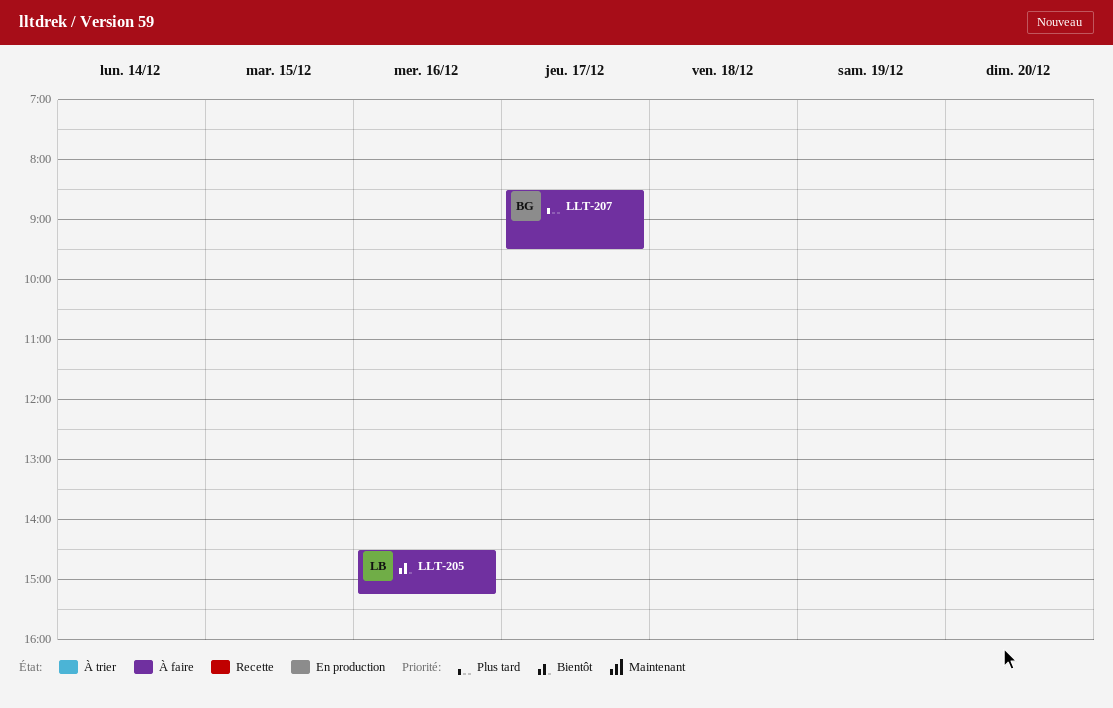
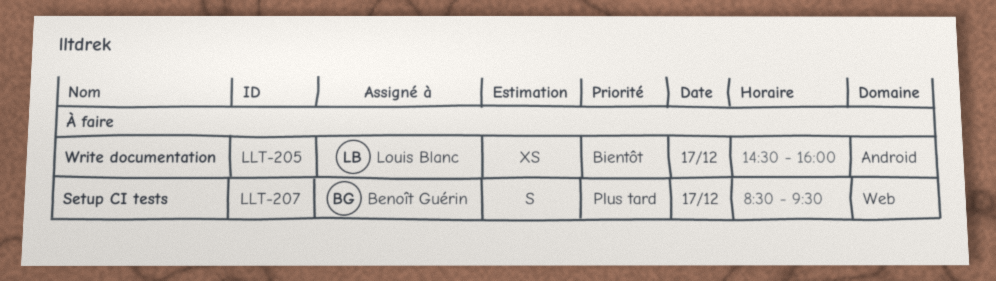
LLT-205, day: Dec 16 -> Dec 17
LLT-205, ends: 15:15 -> 16:00

